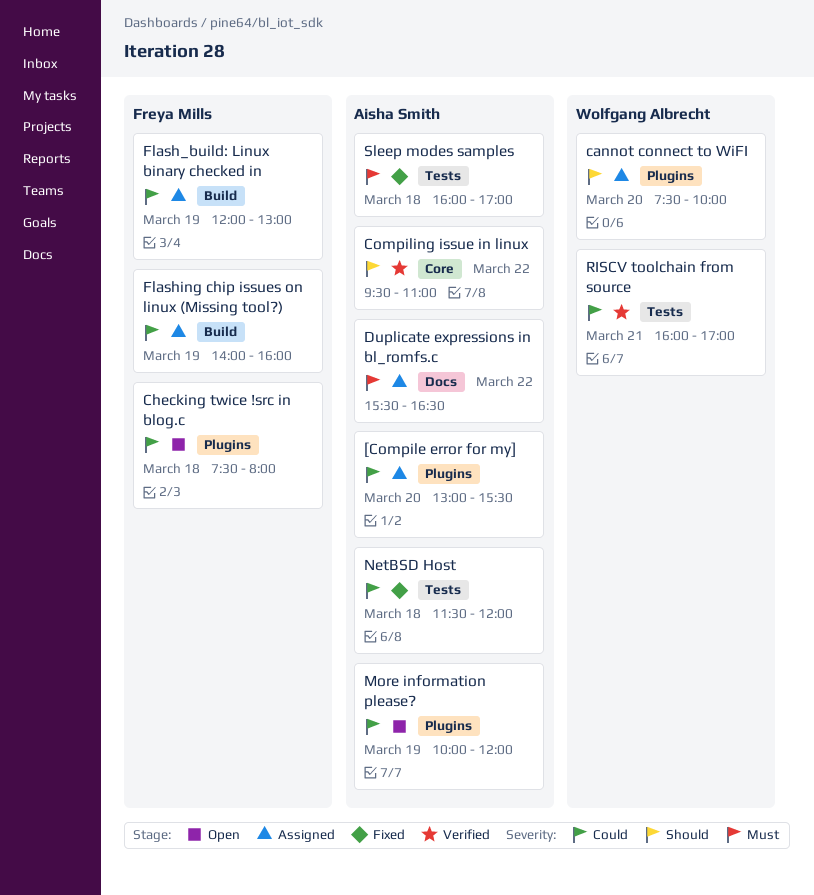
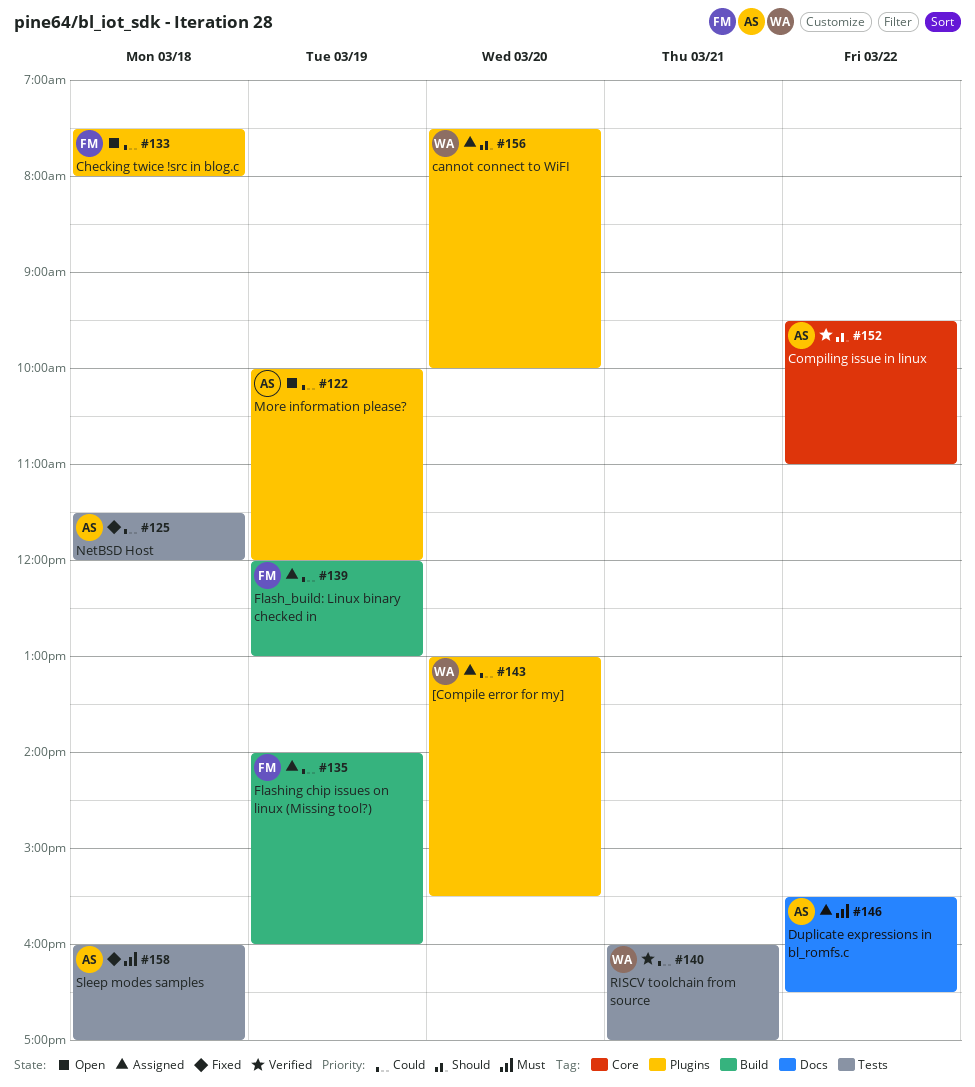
[Compile error for my], owner: Aisha Smith -> Wolfgang Albrecht

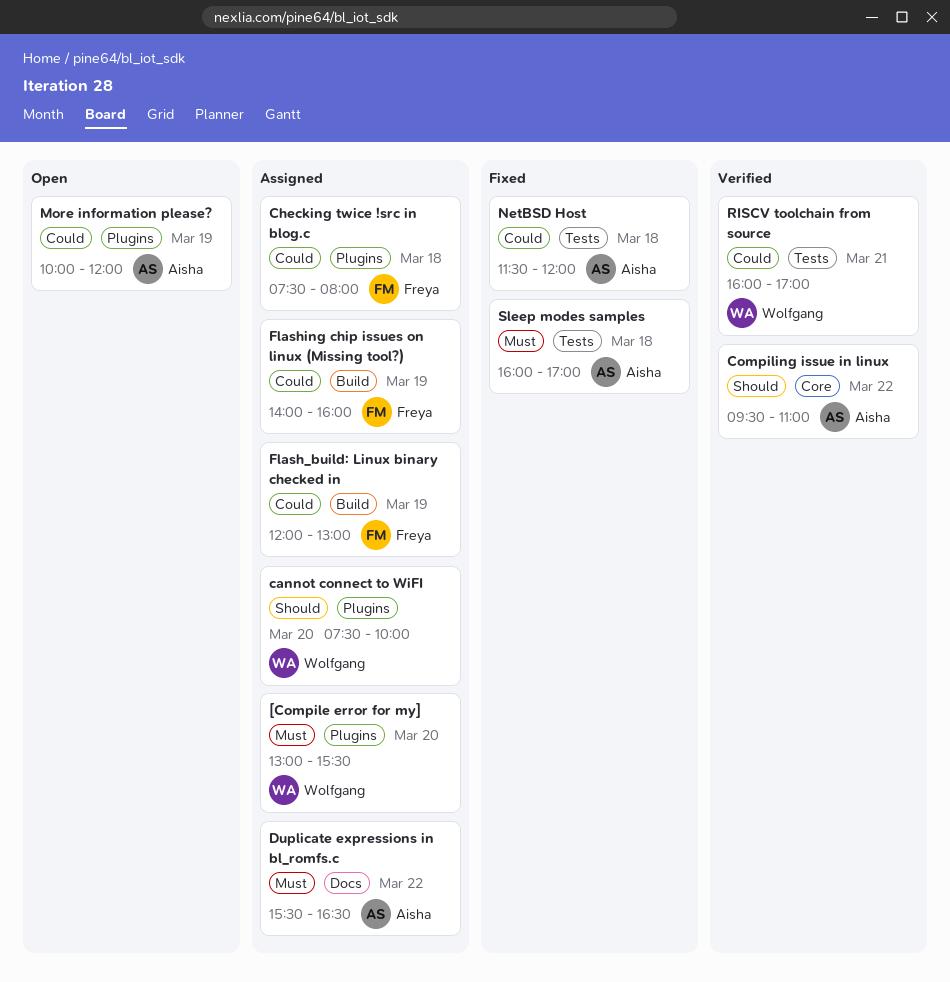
[Compile error for my], priority: Could -> Must
Checking twice !src in blog.c, status: Open -> Assigned

